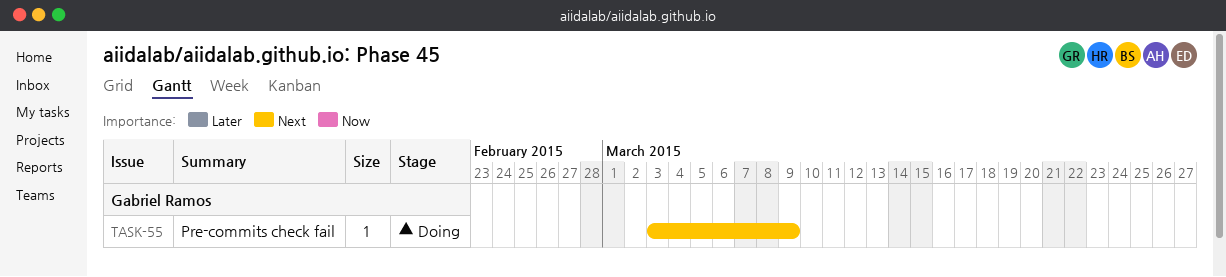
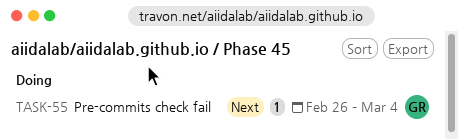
TASK-55, start: Mar 3 -> Feb 26
TASK-55, due: Mar 9 -> Mar 4

